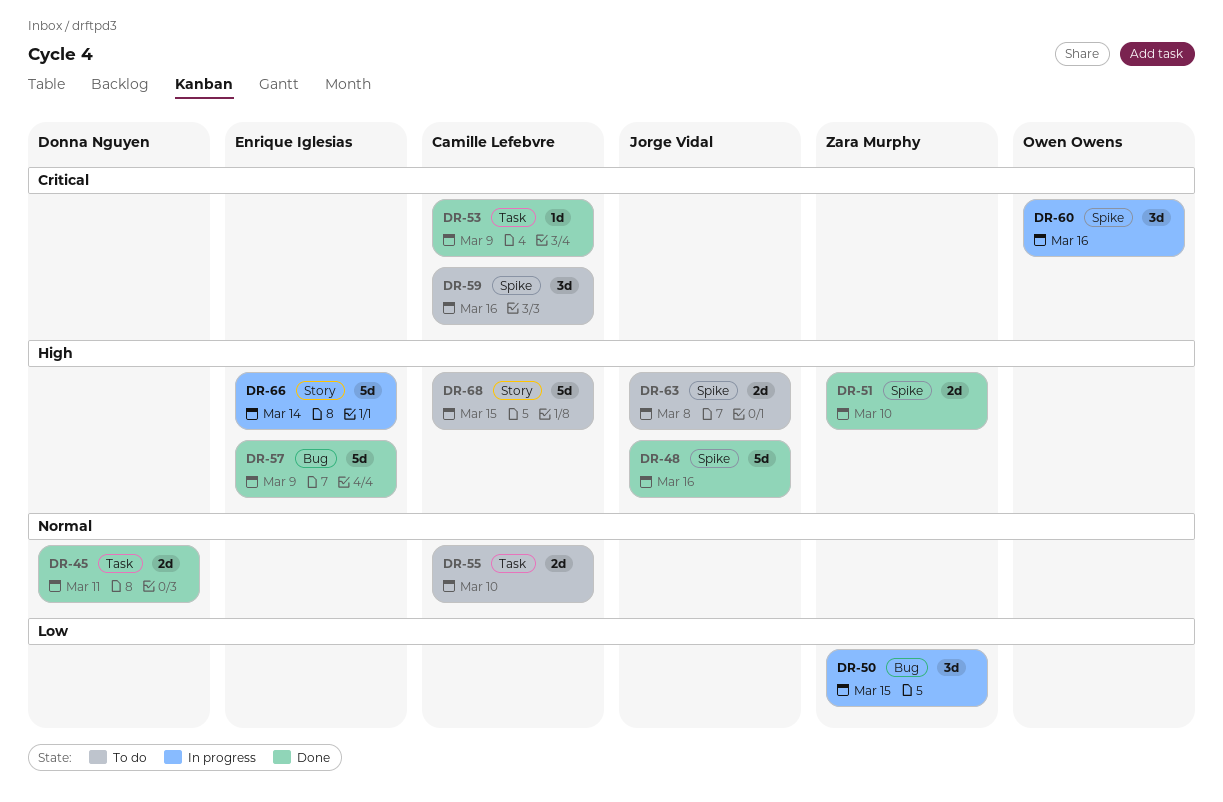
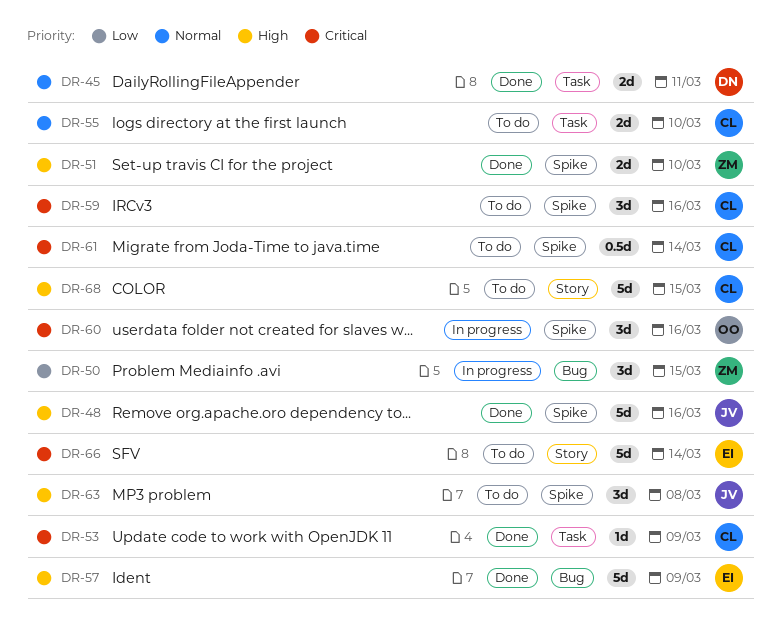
DR-61: none -> present
DR-63, estimate: 2d -> 3d
DR-66, status: In progress -> To do
DR-66, priority: High -> Critical

